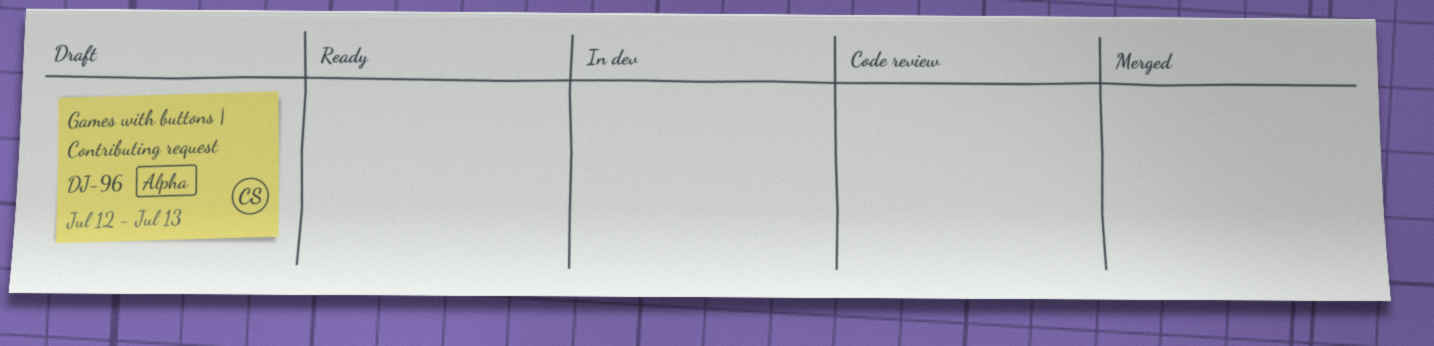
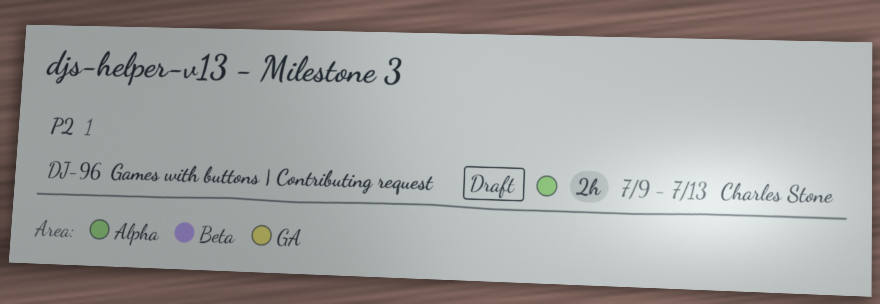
DJ-96, start: Jul 12 -> Jul 9

